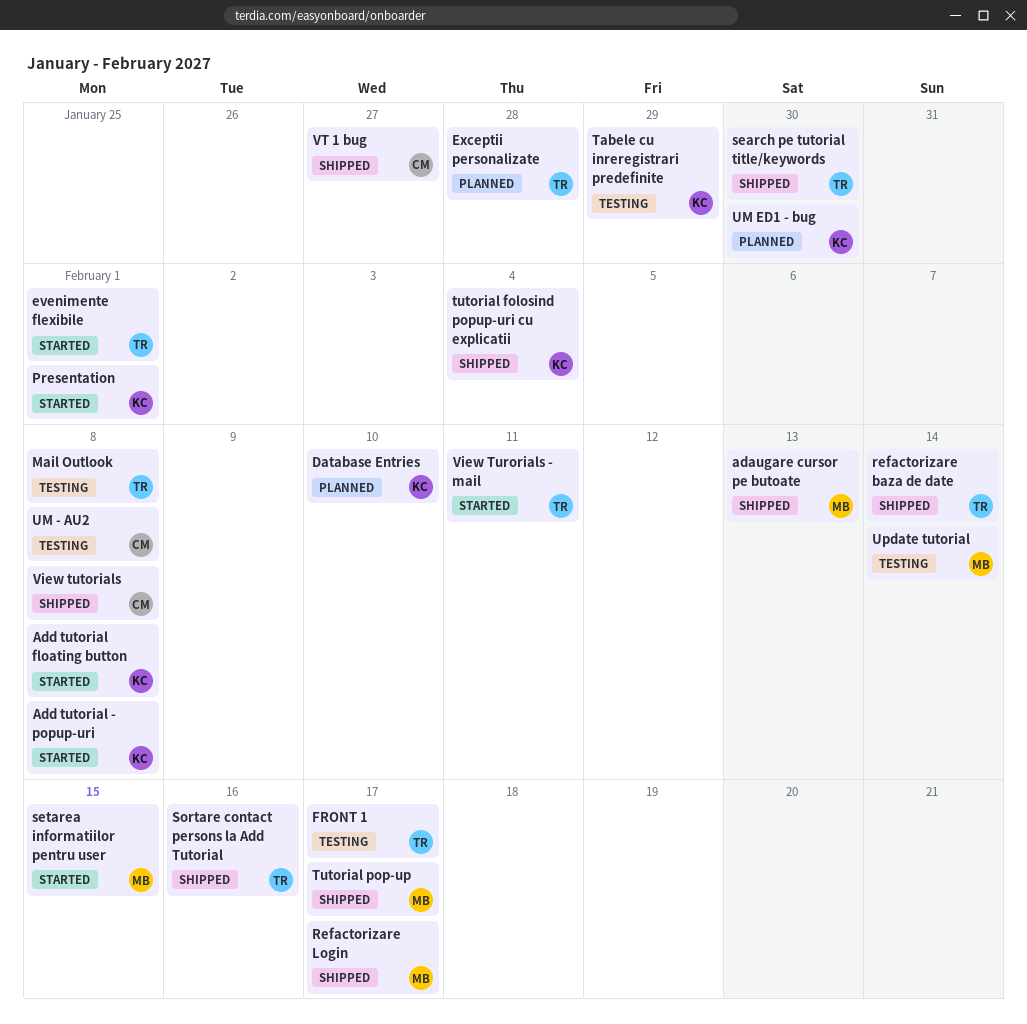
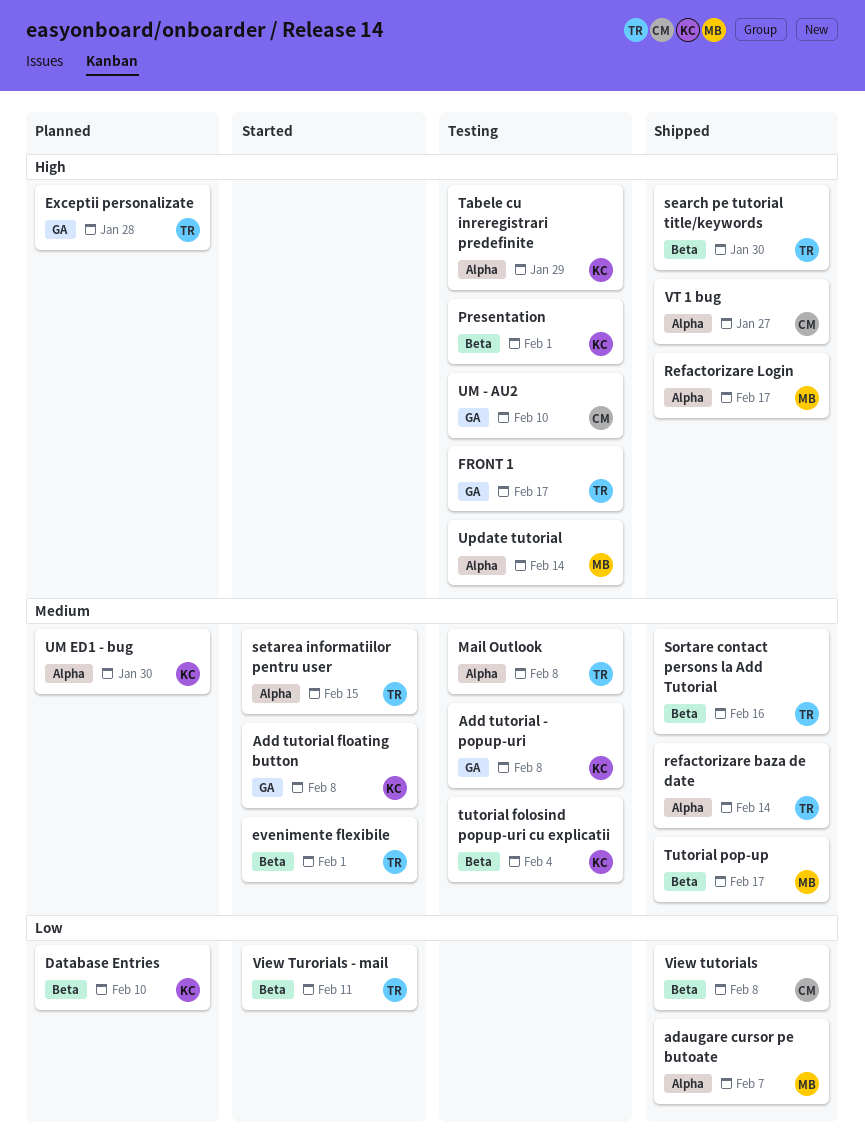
adaugare cursor pe butoate, due: Feb 13 -> Feb 7
Add tutorial - popup-uri, status: Started -> Testing
Presentation, status: Started -> Testing
setarea informatiilor pentru user, owner: MB -> TR
tutorial folosind popup-uri cu explicatii, status: Shipped -> Testing
UM - AU2, due: Feb 8 -> Feb 10

